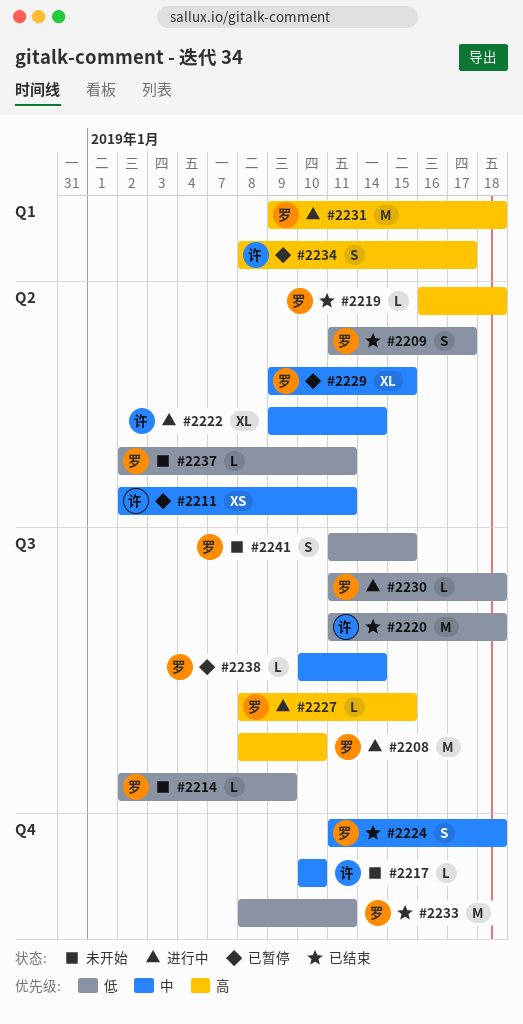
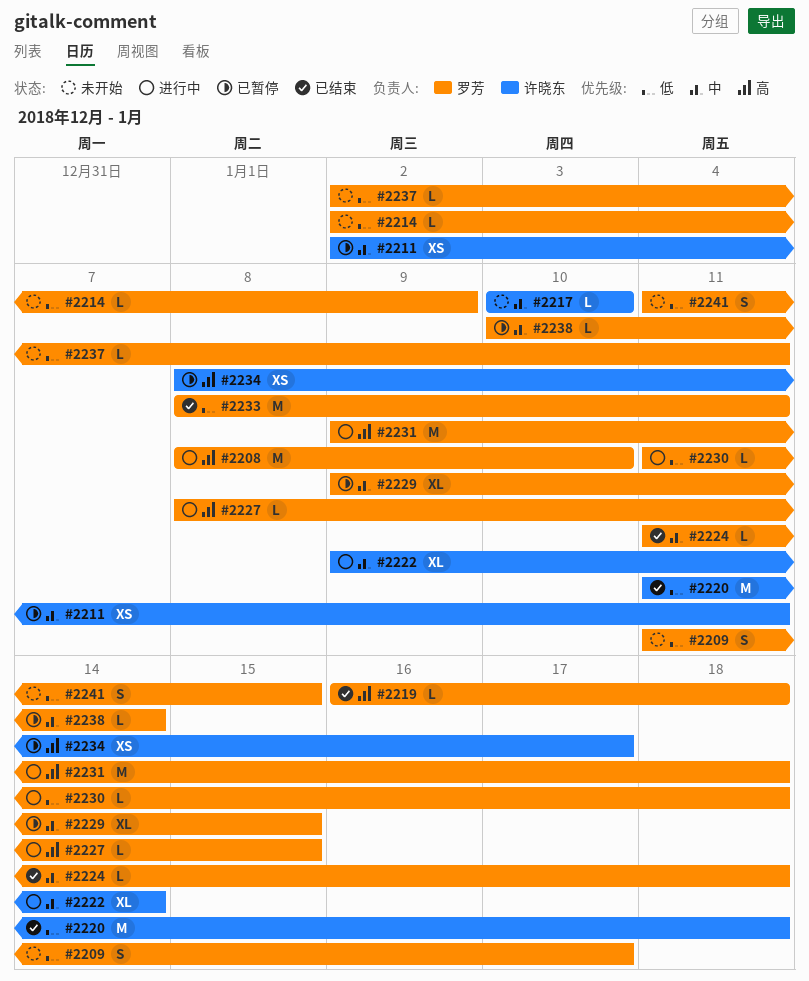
#2209, status: 已结束 -> 未开始
#2224, estimate: S -> L
#2234, estimate: S -> XS

